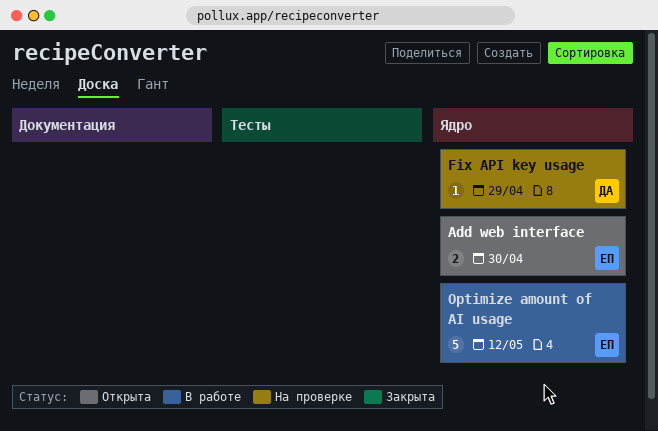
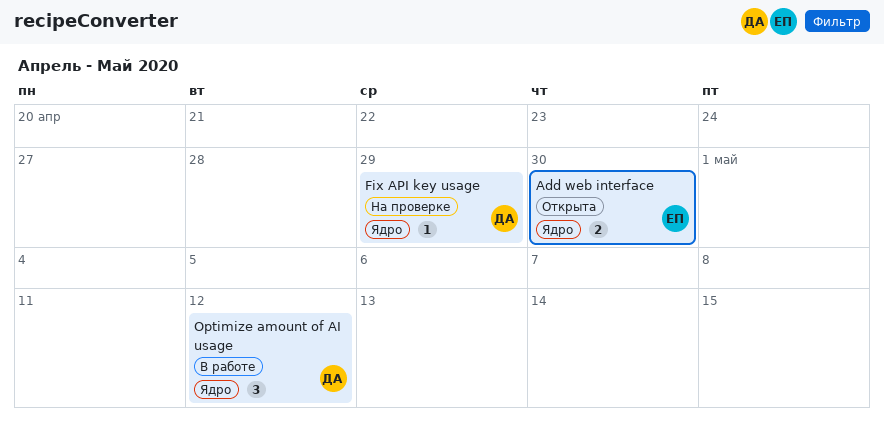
Optimize amount of AI usage, owner: ЕП -> ДА
Optimize amount of AI usage, estimate: 5 -> 3

